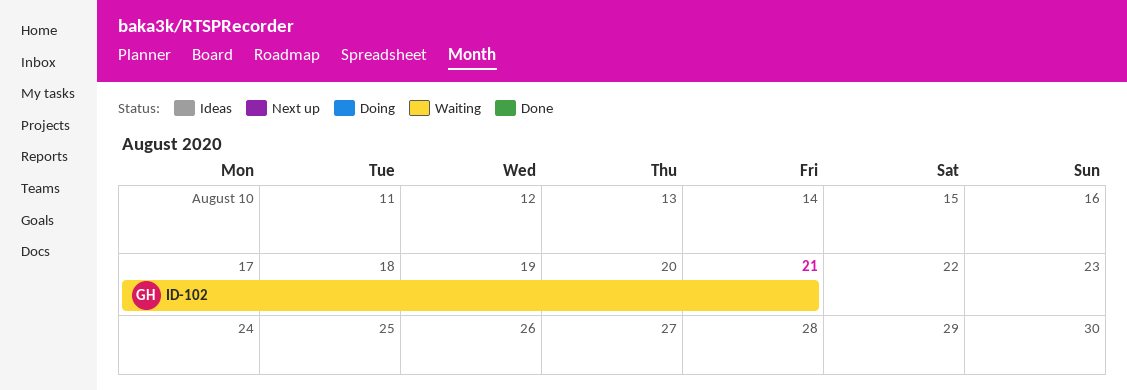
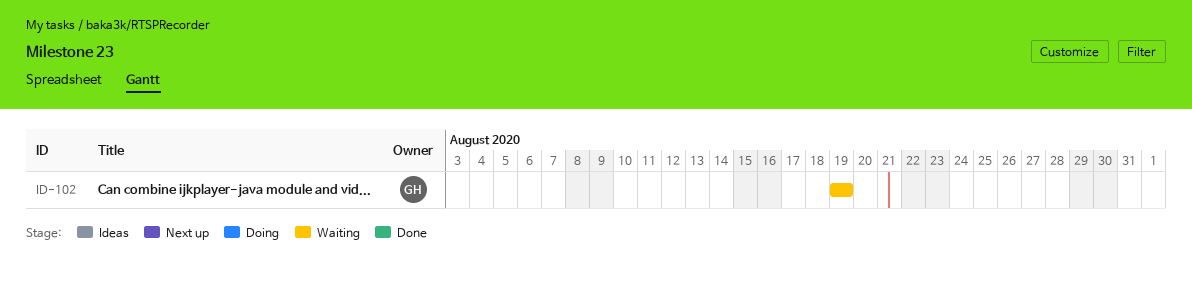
ID-102, start: Aug 17 -> Aug 19
ID-102, due: Aug 21 -> Aug 19

